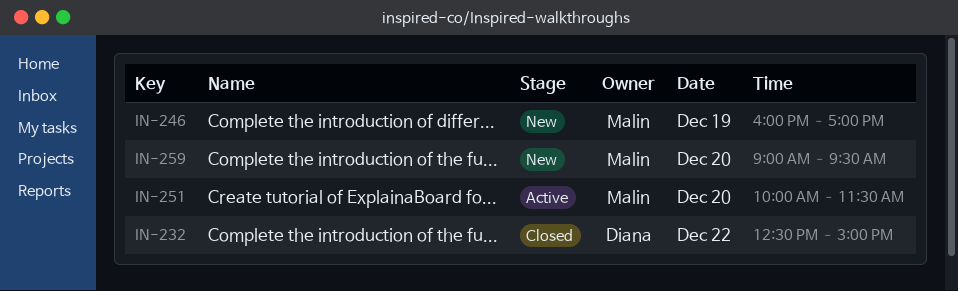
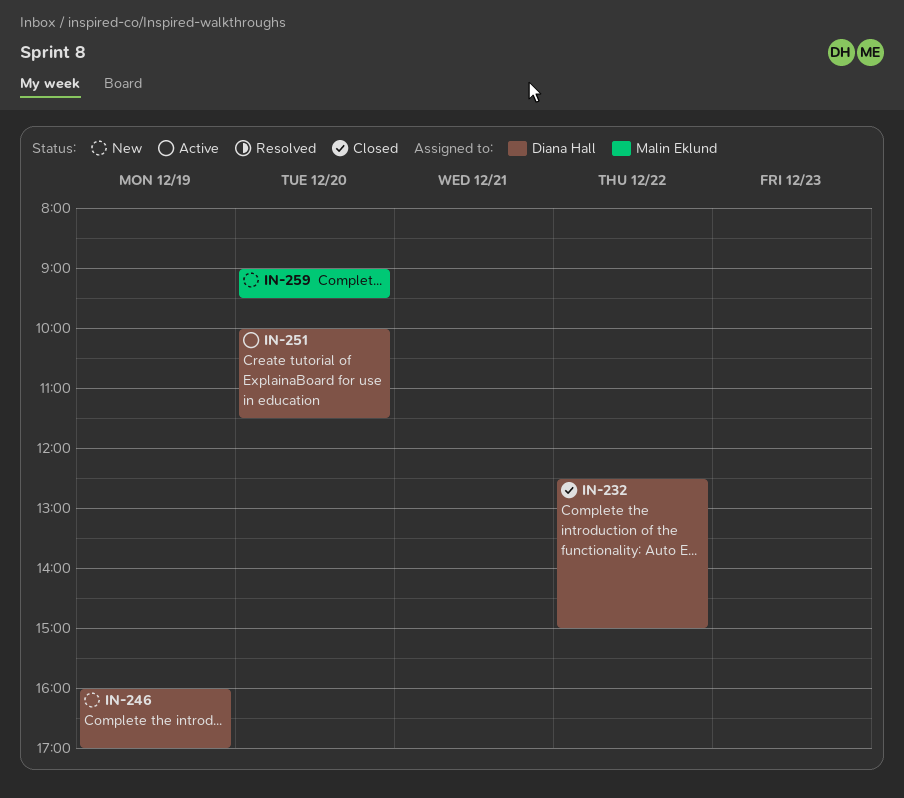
IN-246, owner: Malin Eklund -> Diana Hall
IN-251, owner: Malin Eklund -> Diana Hall

